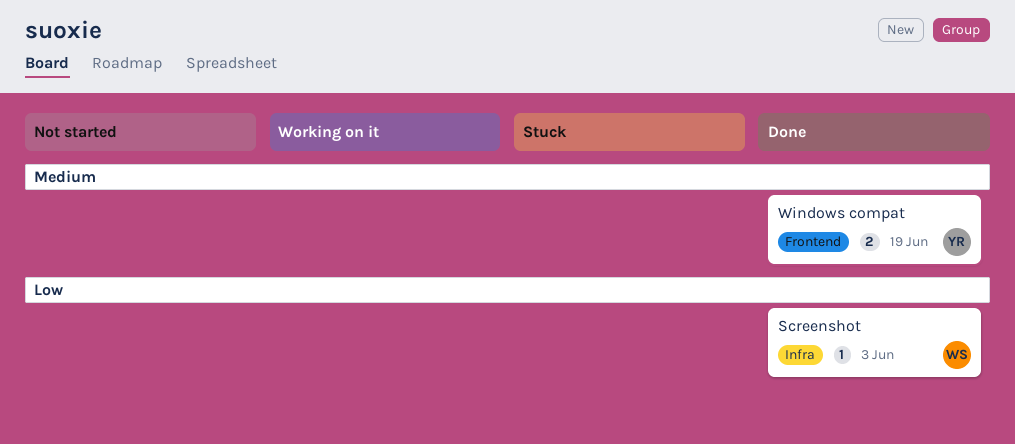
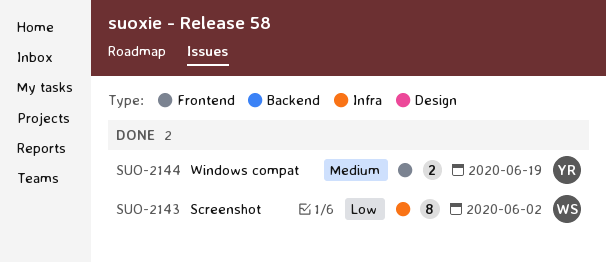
Screenshot, estimate: 1 -> 8
Screenshot, due: Jun 3 -> Jun 2

